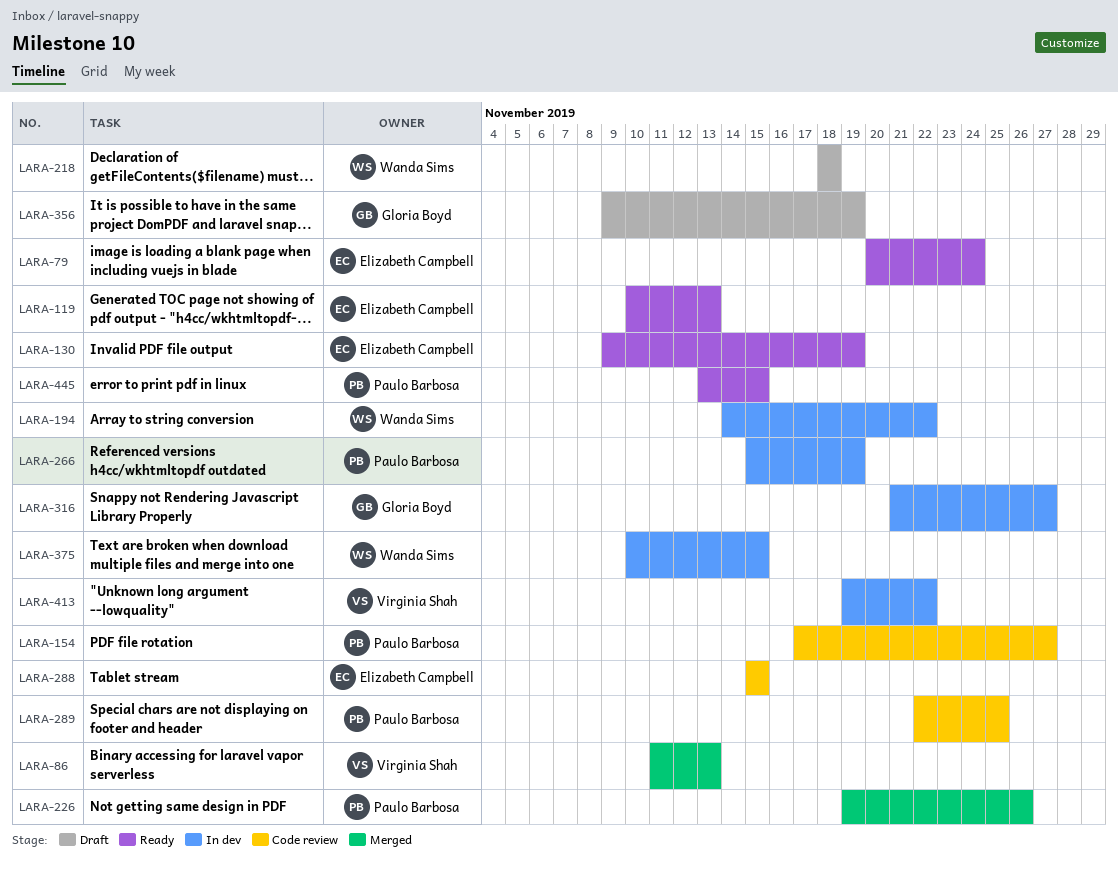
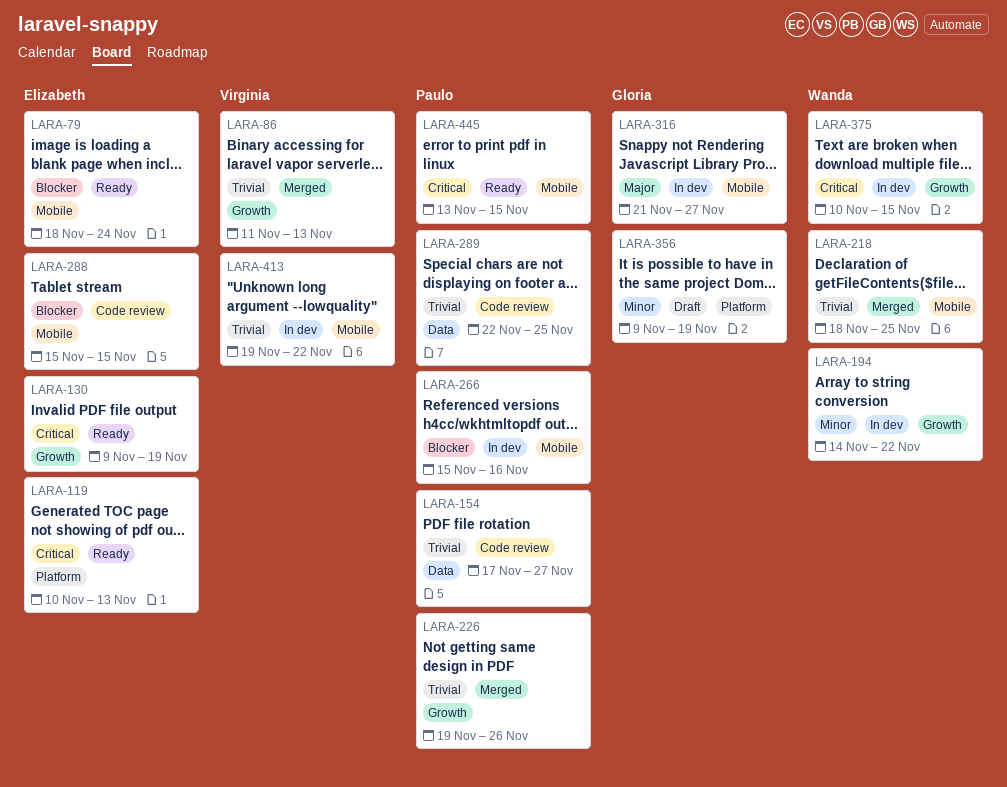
LARA-79, start: Nov 20 -> Nov 18
LARA-218, status: Draft -> Merged
LARA-218, due: Nov 18 -> Nov 25
LARA-266, due: Nov 19 -> Nov 16

